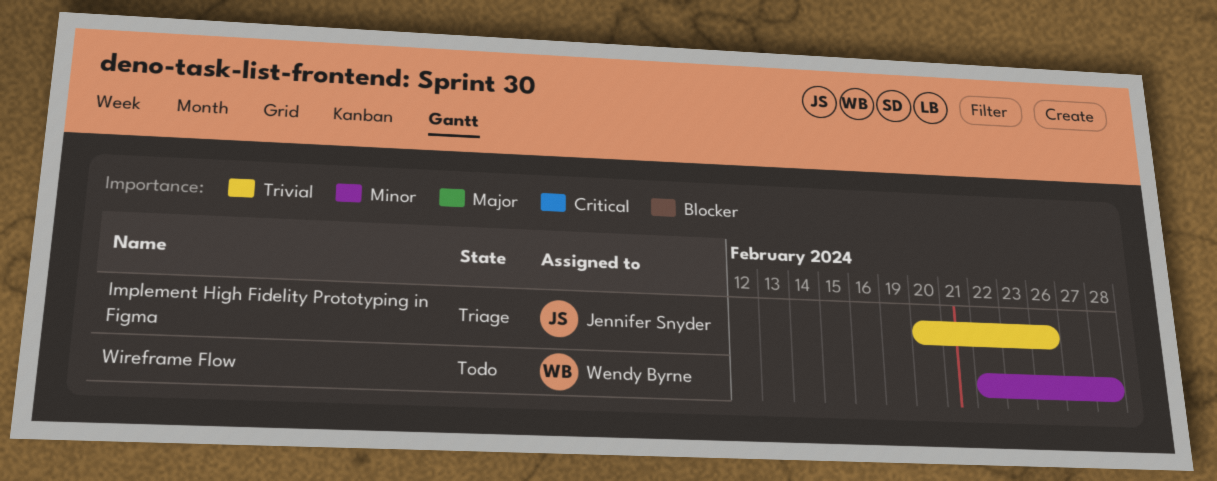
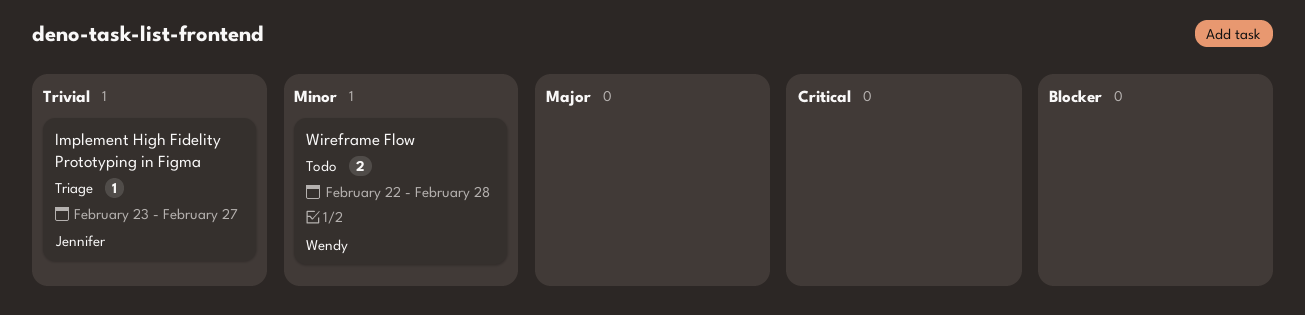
Implement High Fidelity Prototyping in Figma, start: Feb 20 -> Feb 23
Implement High Fidelity Prototyping in Figma, due: Feb 26 -> Feb 27

